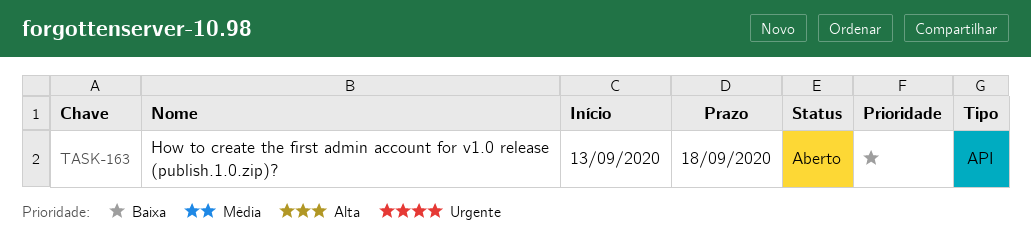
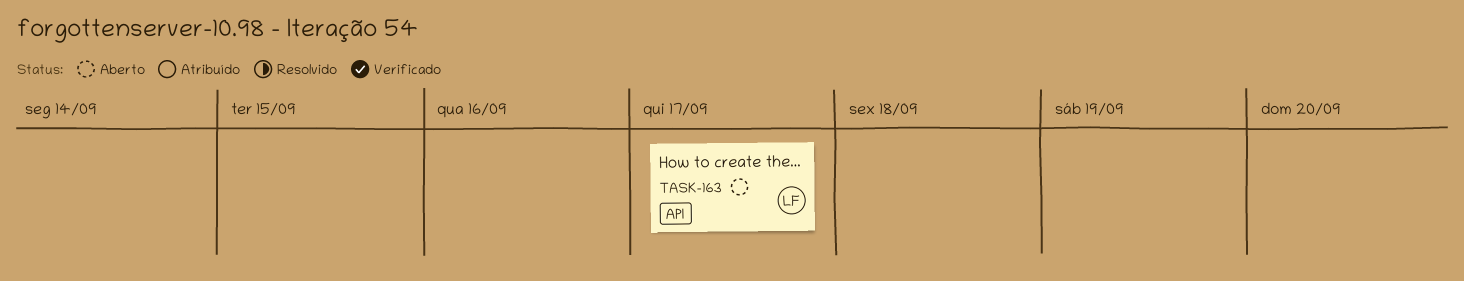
TASK-163, due: Sep 18 -> Sep 17

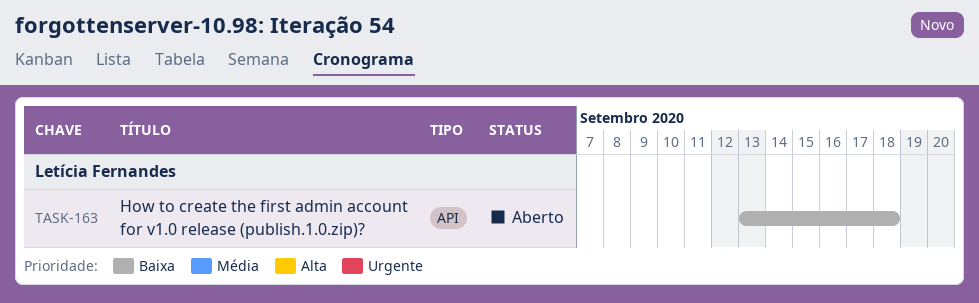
TASK-163, due: Sep 17 -> Sep 18

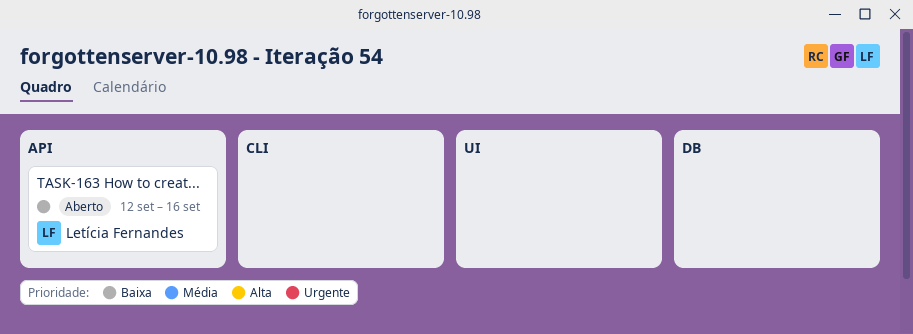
TASK-163, start: Sep 13 -> Sep 12
TASK-163, due: Sep 18 -> Sep 16

